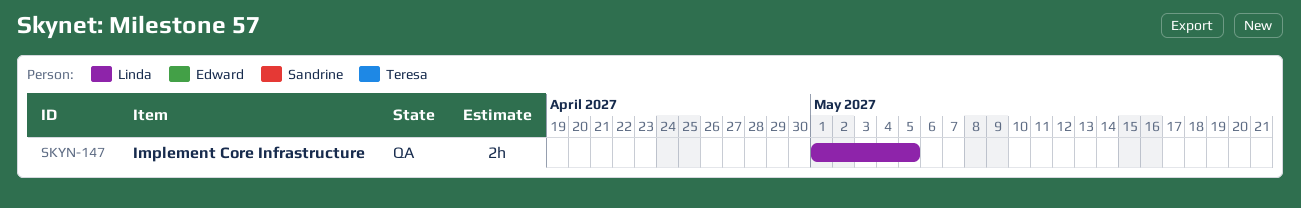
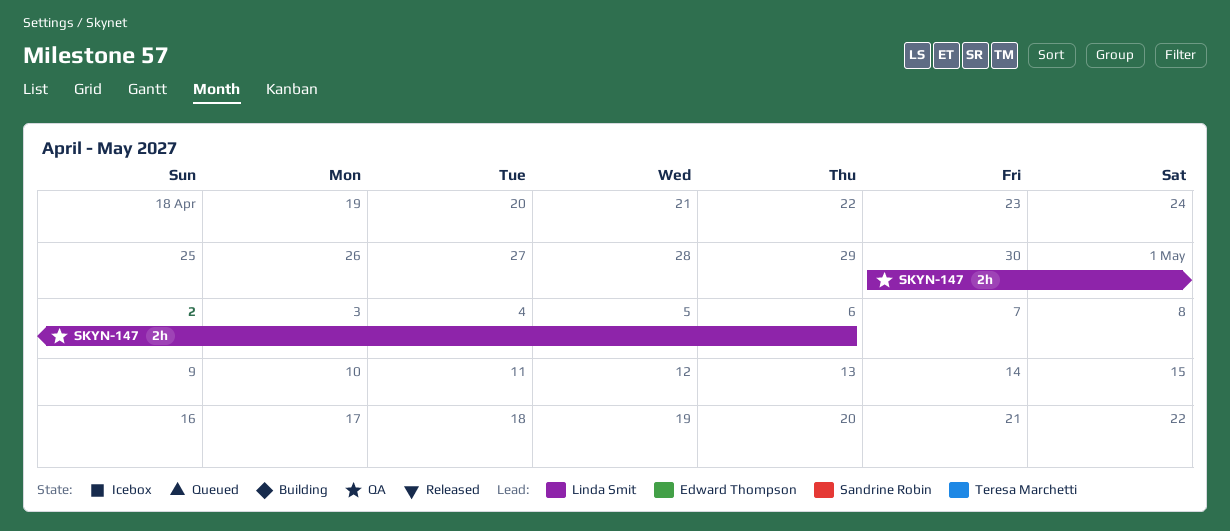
SKYN-147, start: May 1 -> Apr 30
SKYN-147, due: May 5 -> May 6

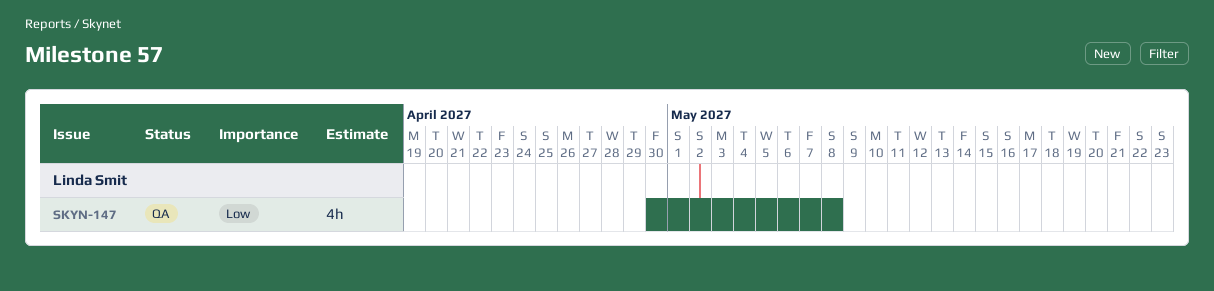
SKYN-147, estimate: 2h -> 4h
SKYN-147, due: May 6 -> May 8

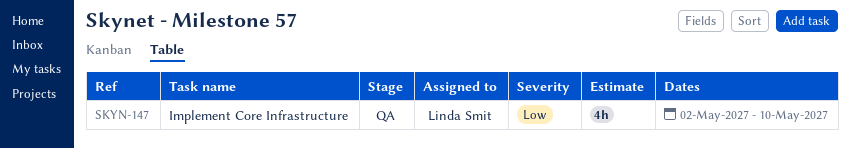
SKYN-147, start: Apr 30 -> May 2
SKYN-147, due: May 8 -> May 10

